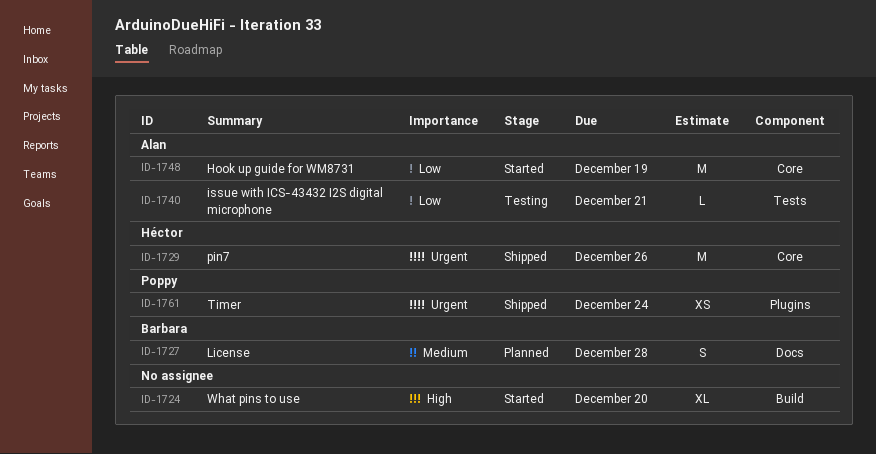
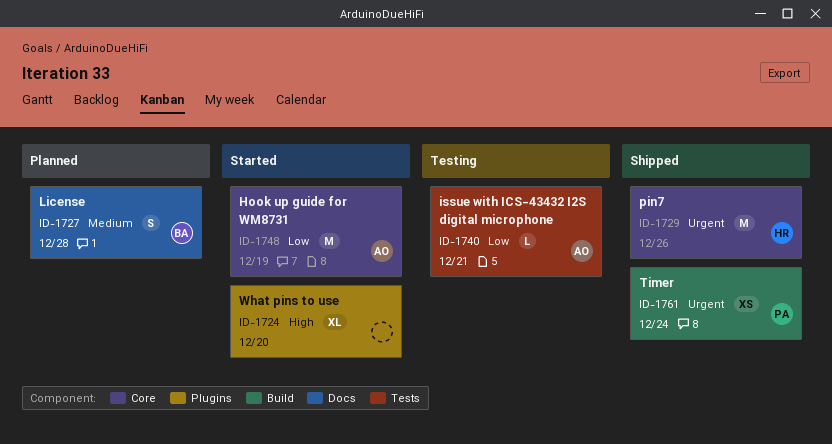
ID-1724, label: Build -> Plugins
ID-1761, label: Plugins -> Build

